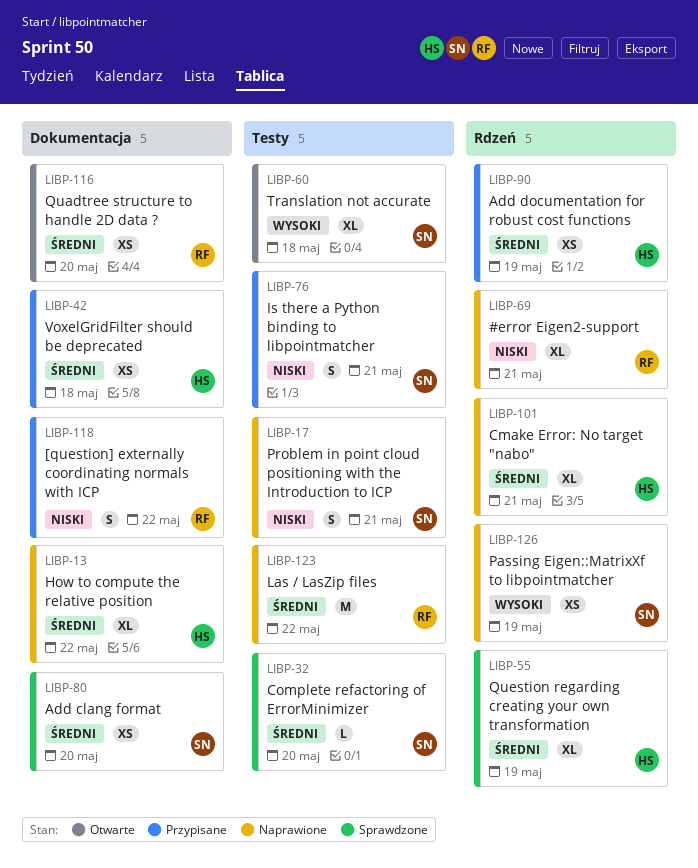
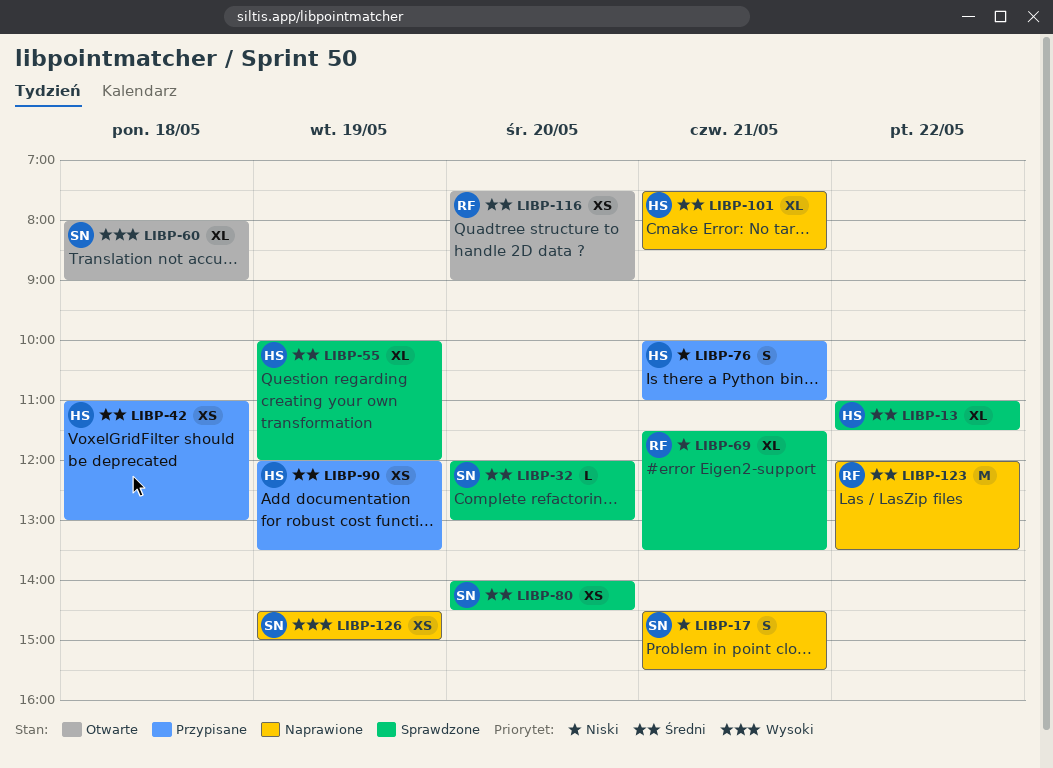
LIBP-13, status: Naprawione -> Sprawdzone
LIBP-69, status: Naprawione -> Sprawdzone
LIBP-76, owner: SN -> HS
LIBP-118: present -> none

